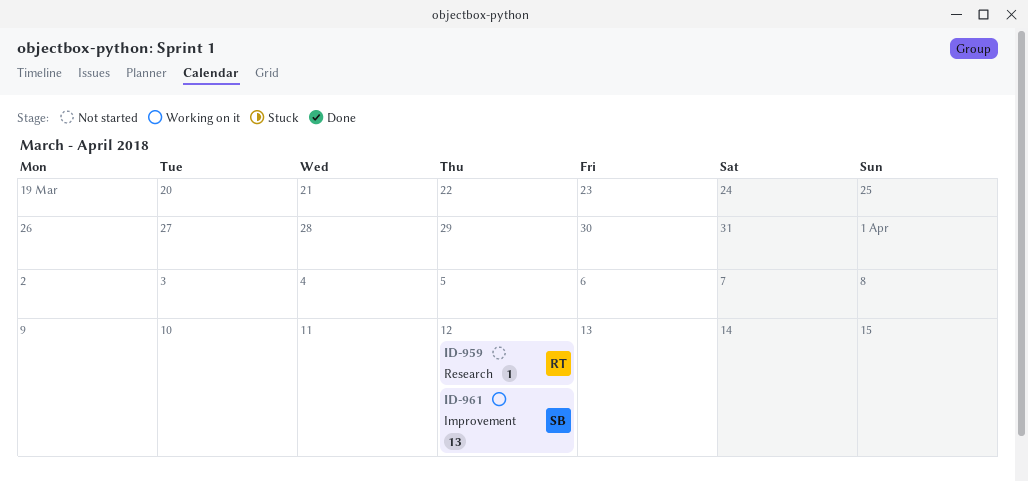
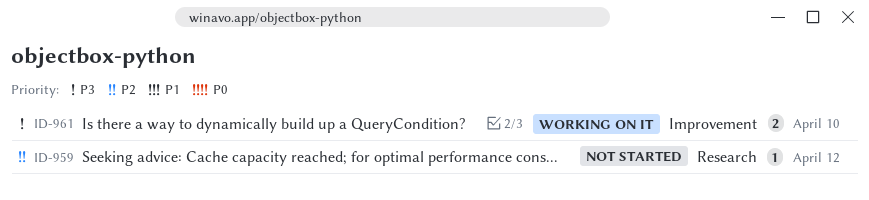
ID-961, estimate: 13 -> 2
ID-961, due: Apr 12 -> Apr 10

